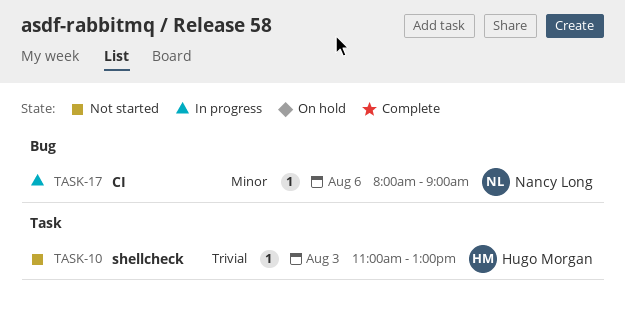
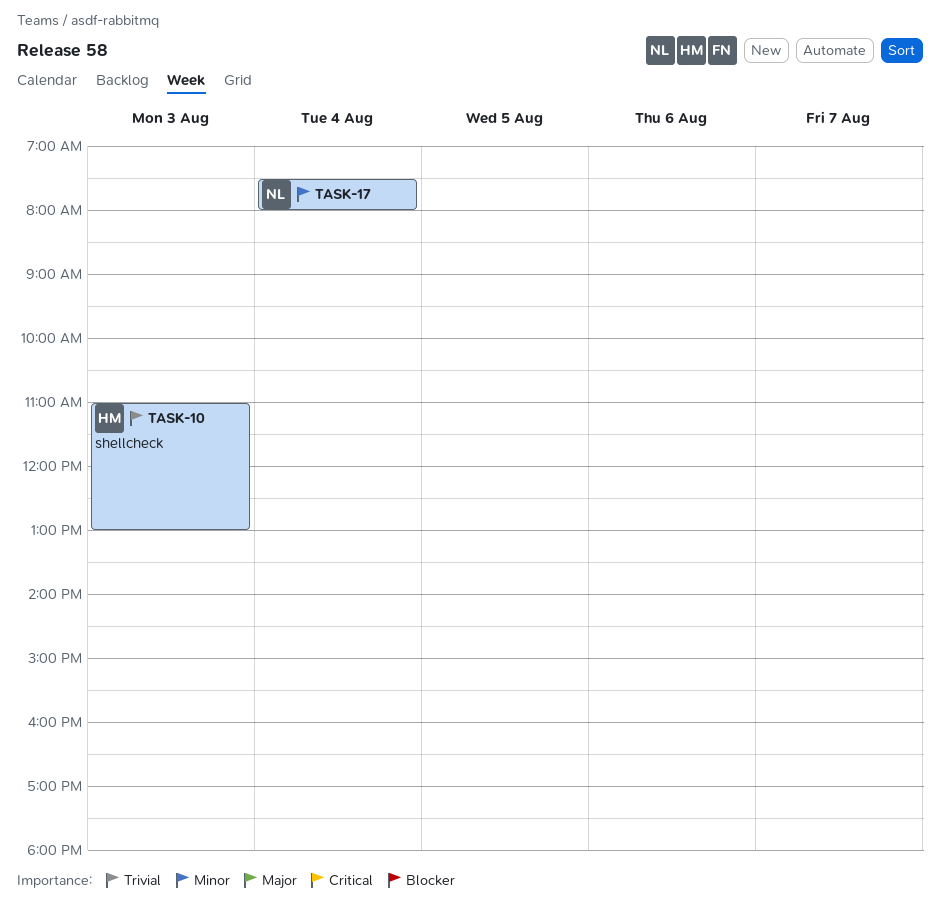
TASK-17, day: Aug 6 -> Aug 4
TASK-17, begins: 08:00 -> 07:30
TASK-17, ends: 09:00 -> 08:00

